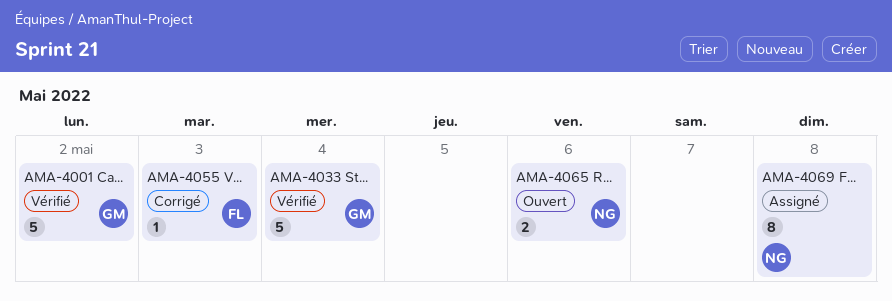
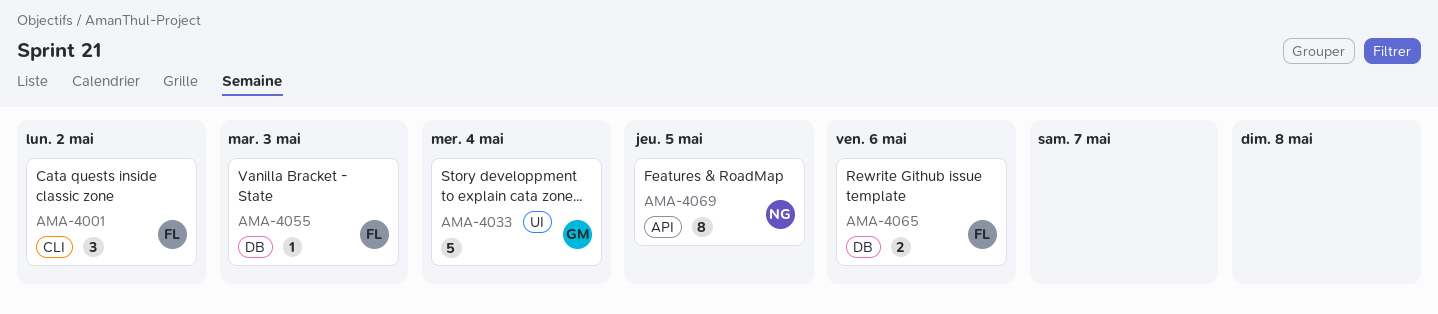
AMA-4001, owner: GM -> FL
AMA-4001, estimate: 5 -> 3
AMA-4065, owner: NG -> FL
AMA-4069, due: May 8 -> May 5

